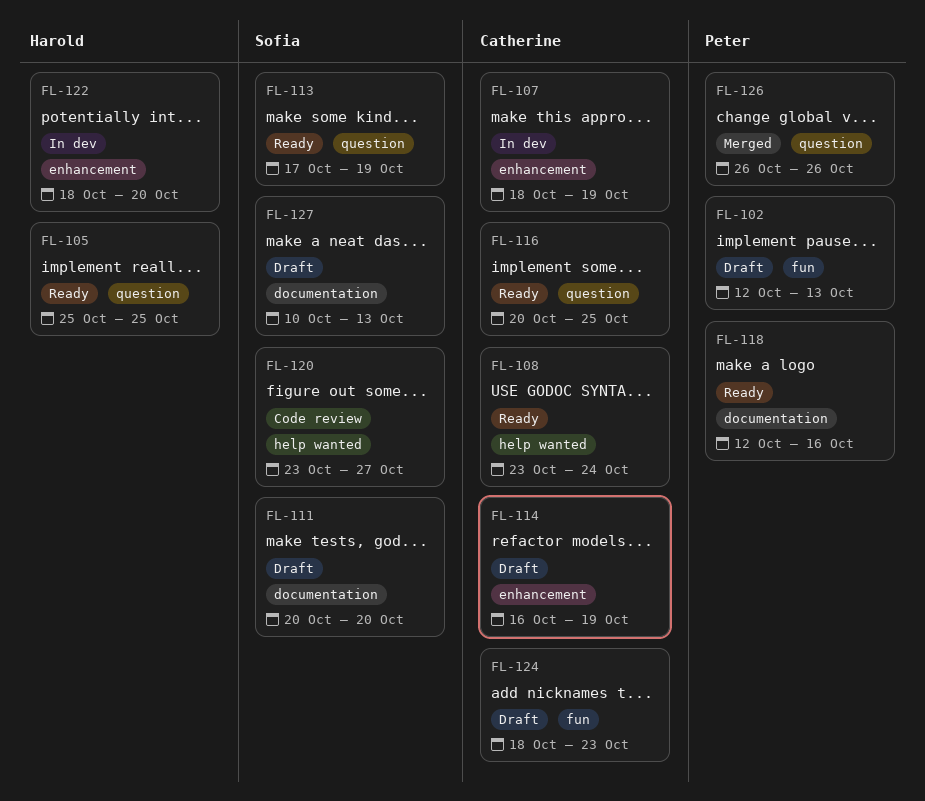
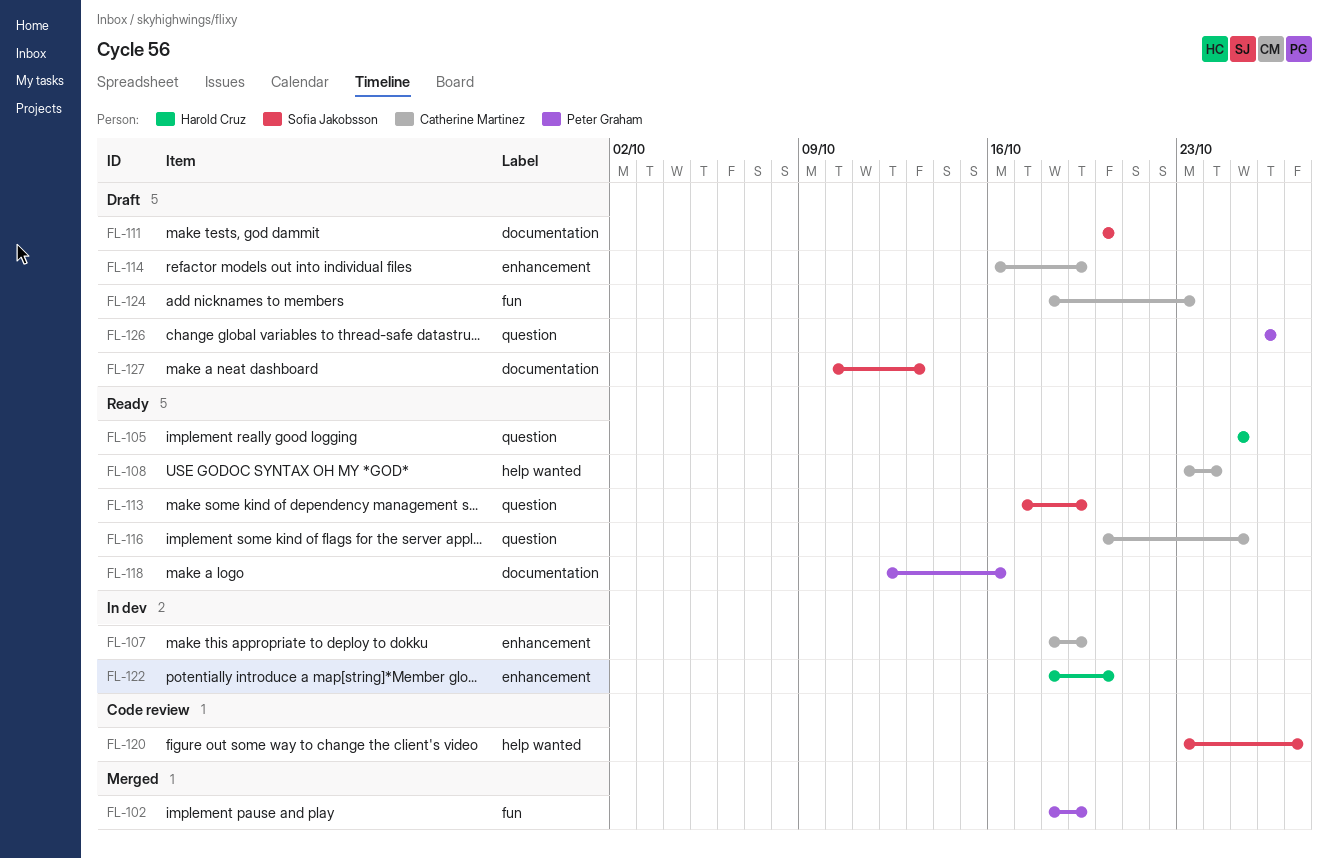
FL-102, status: Draft -> Merged
FL-102, start: Oct 12 -> Oct 18
FL-102, due: Oct 13 -> Oct 19
FL-126, status: Merged -> Draft

